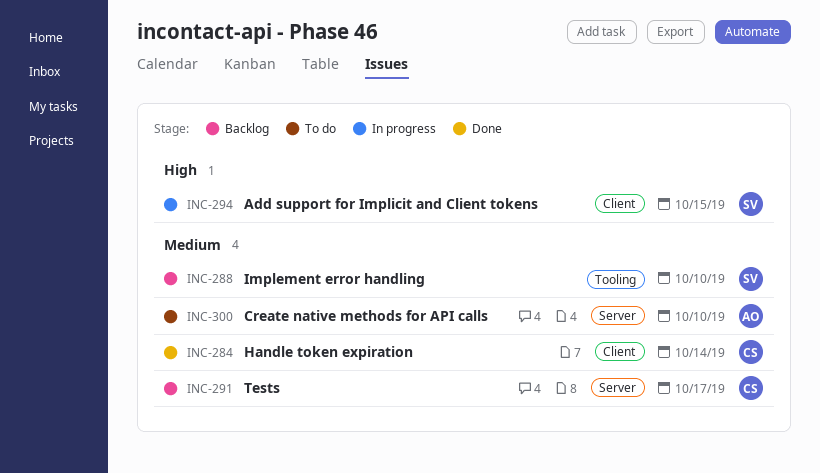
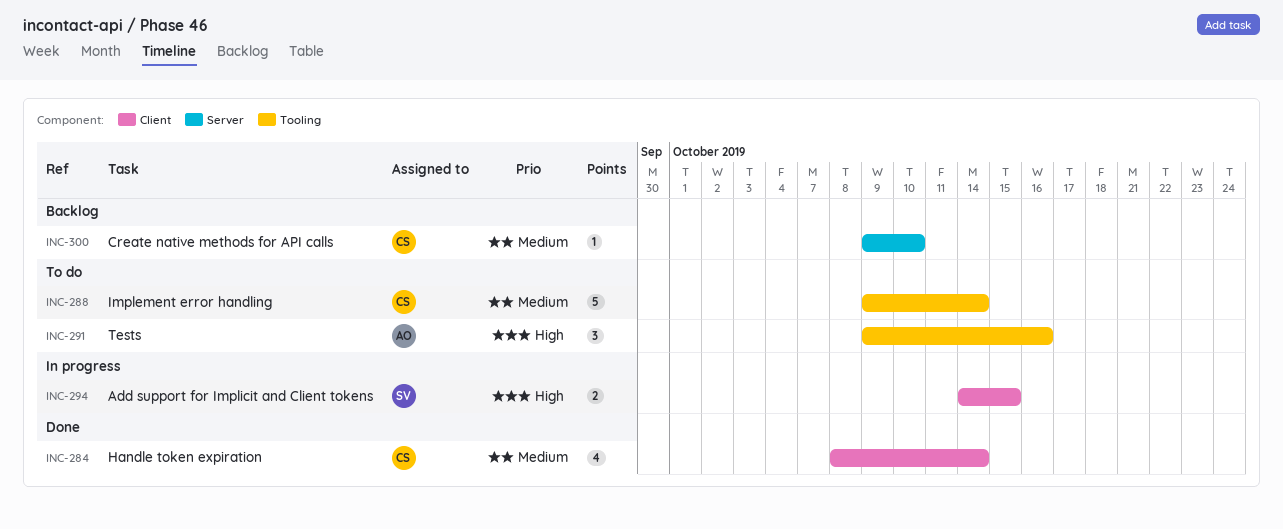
INC-288, status: Backlog -> To do
INC-288, owner: SV -> CS
INC-288, due: Oct 10 -> Oct 14
INC-291, status: Backlog -> To do
INC-291, owner: CS -> AO
INC-291, priority: Medium -> High
INC-291, label: Server -> Tooling
INC-291, due: Oct 17 -> Oct 16
INC-300, status: To do -> Backlog
INC-300, owner: AO -> CS

